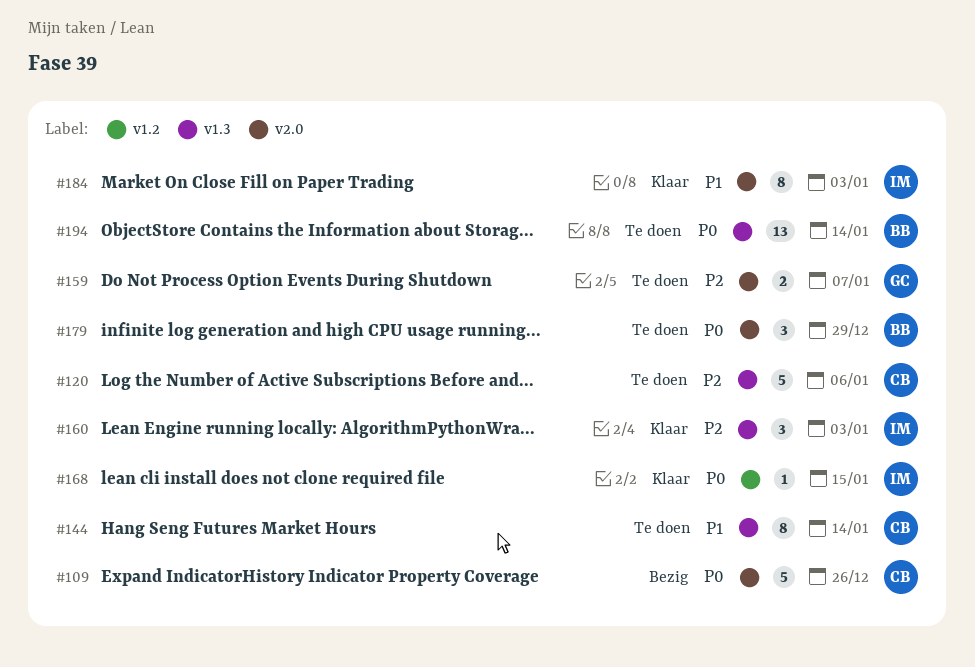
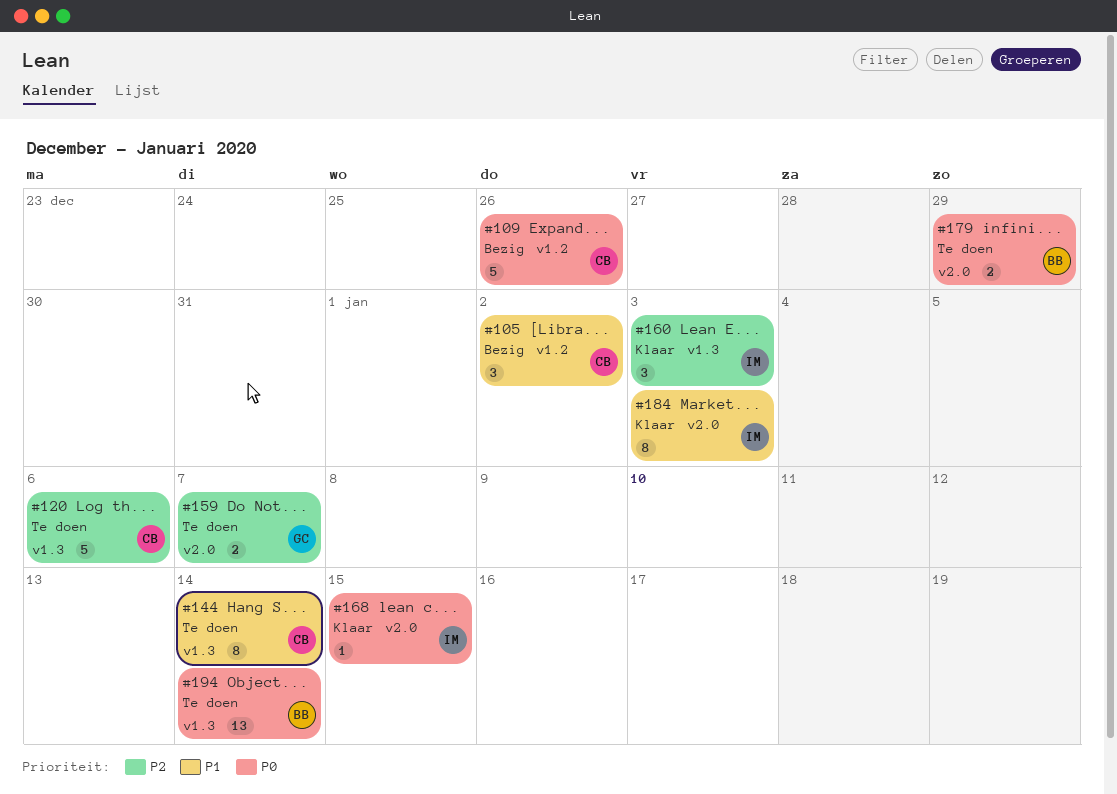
#105: none -> present
#109, label: v2.0 -> v1.2
#168, label: v1.2 -> v2.0
#179, estimate: 3 -> 2

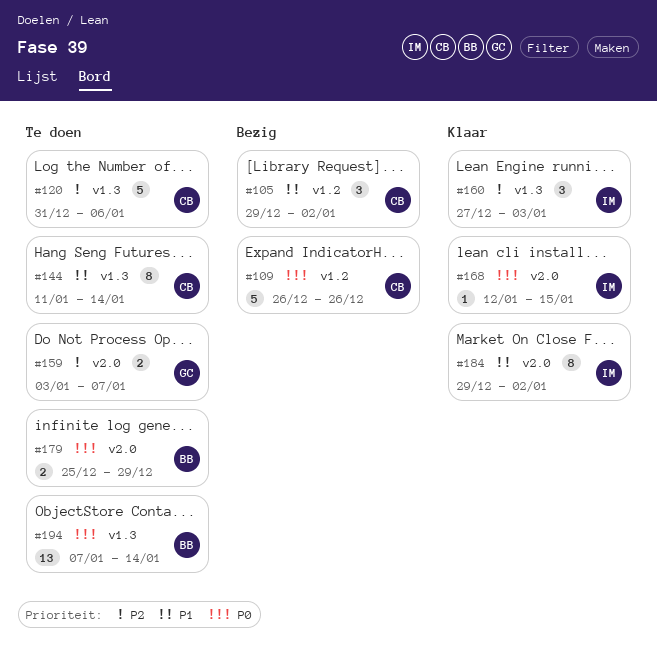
#184, due: Jan 3 -> Jan 2

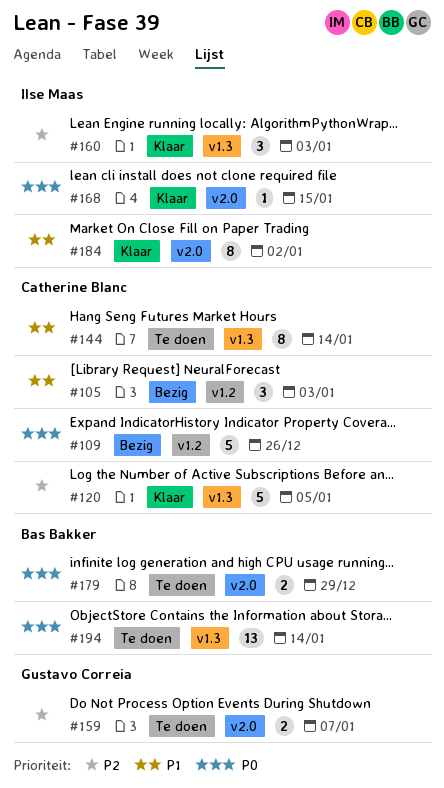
#105, due: Jan 2 -> Jan 3
#120, status: Te doen -> Klaar
#120, due: Jan 6 -> Jan 5

